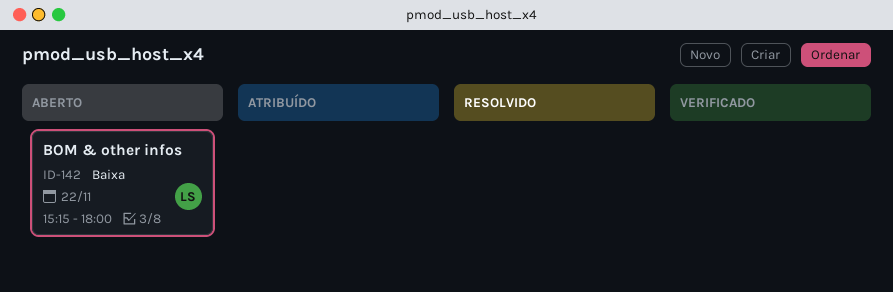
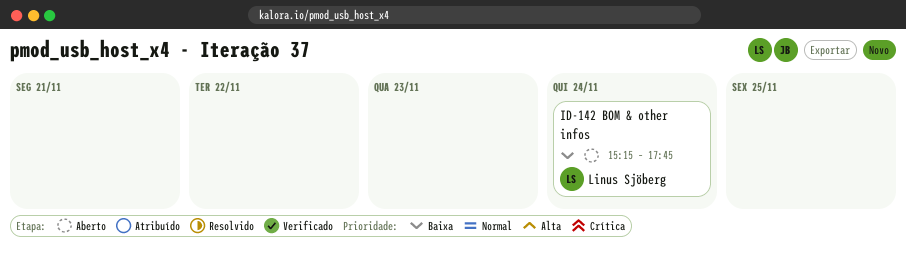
ID-142, day: Nov 22 -> Nov 24
ID-142, ends: 18:00 -> 17:45

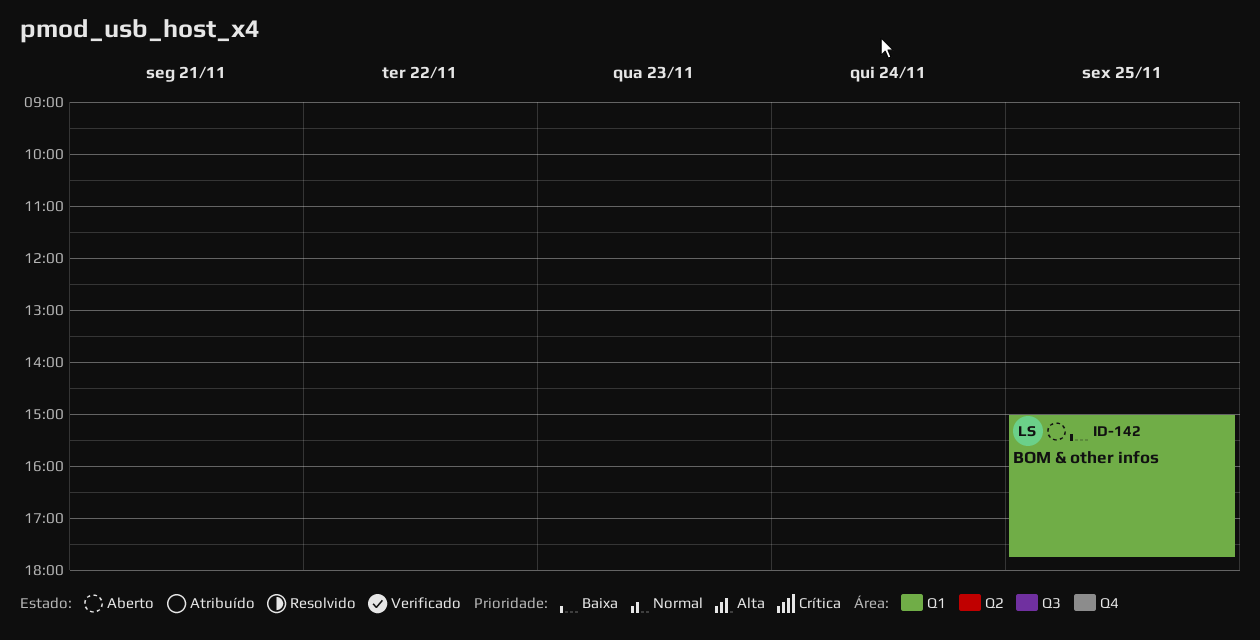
ID-142, day: Nov 24 -> Nov 25
ID-142, begins: 15:15 -> 15:00

